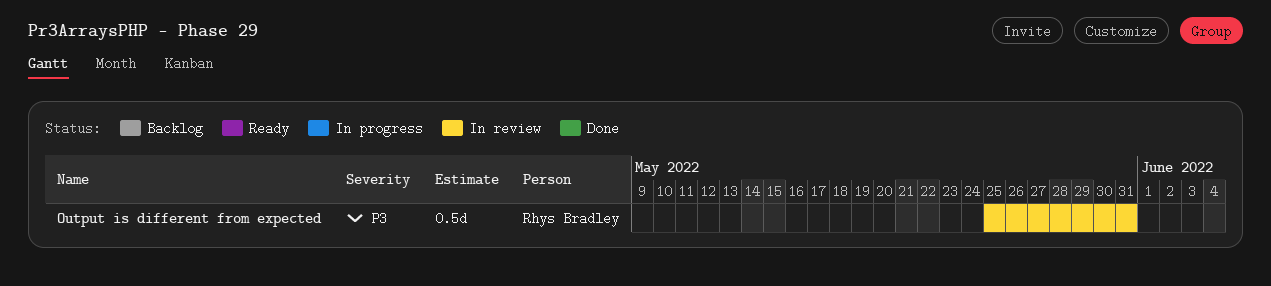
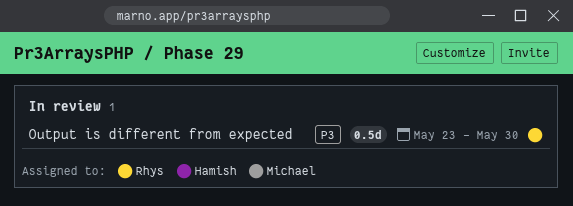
Output is different from expected, start: May 25 -> May 23
Output is different from expected, due: May 31 -> May 30

